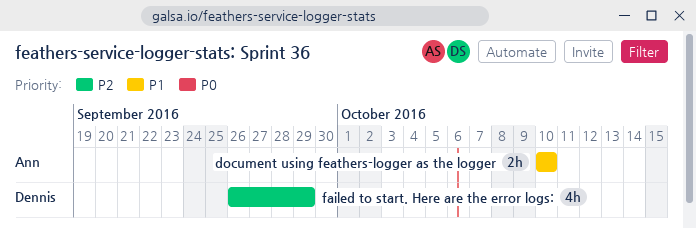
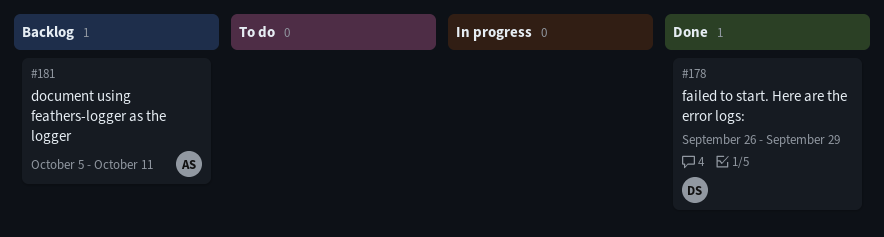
document using feathers-logger as the logger, start: Oct 10 -> Oct 5
document using feathers-logger as the logger, due: Oct 10 -> Oct 11

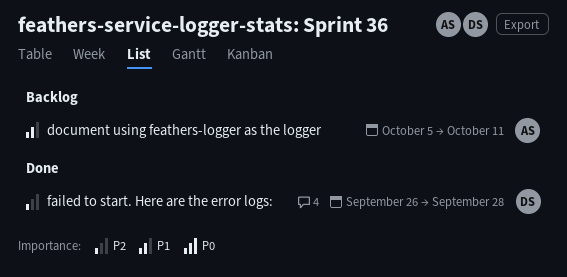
failed to start. Here are the error logs:, due: Sep 29 -> Sep 28

